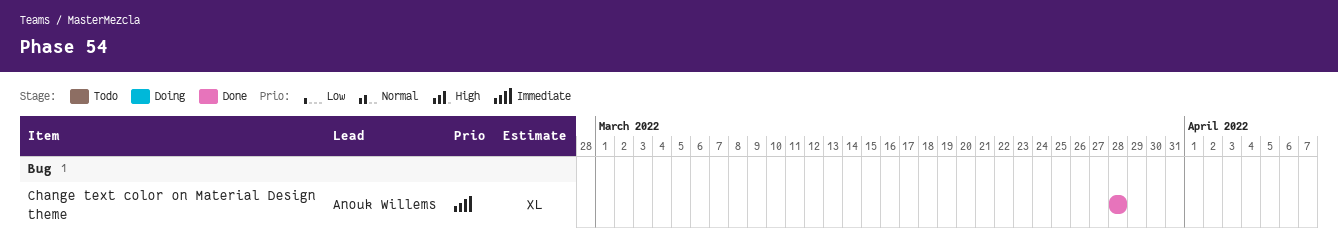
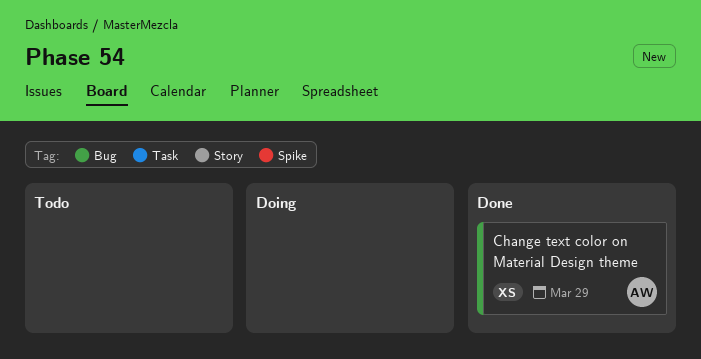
Change text color on Material Design theme, estimate: XL -> XS
Change text color on Material Design theme, due: Mar 28 -> Mar 29

